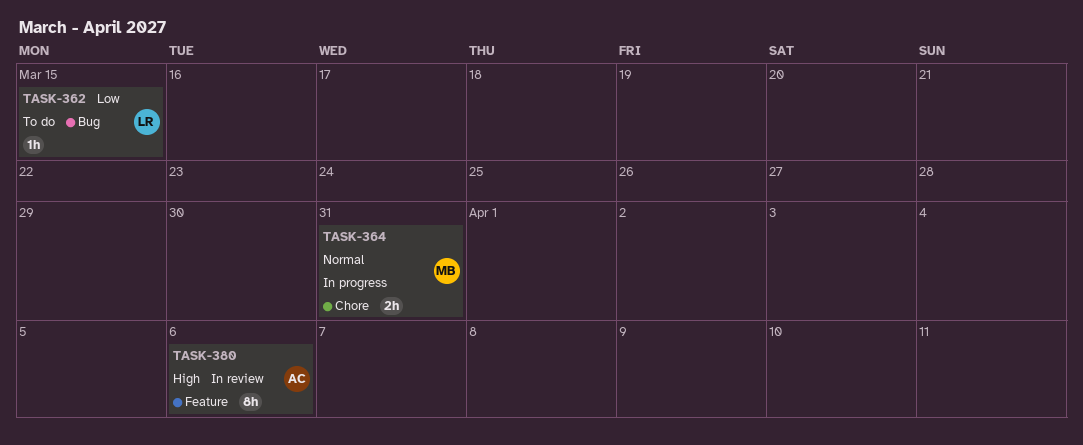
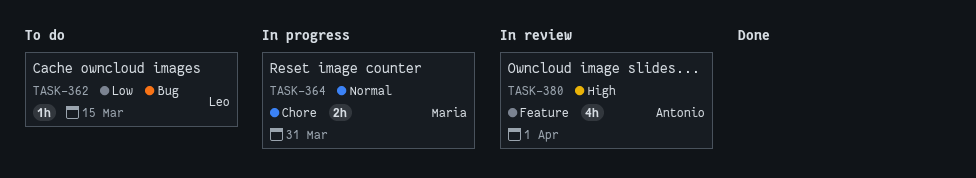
TASK-380, estimate: 8h -> 4h
TASK-380, due: Apr 6 -> Apr 1

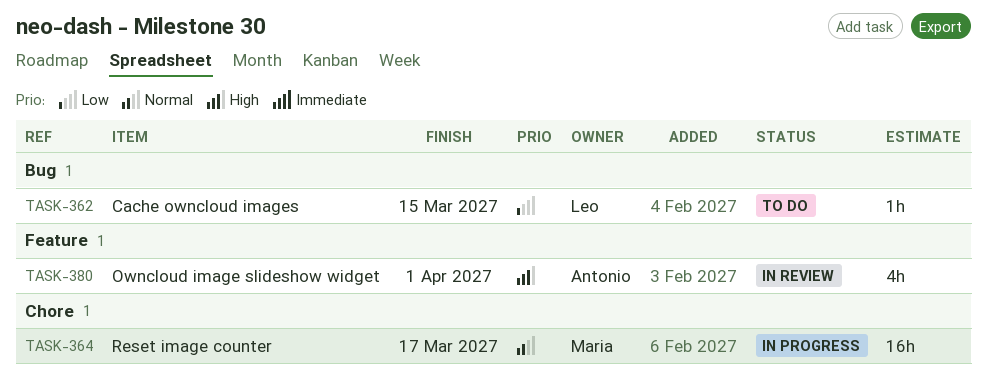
TASK-364, estimate: 2h -> 16h
TASK-364, due: Mar 31 -> Mar 17

